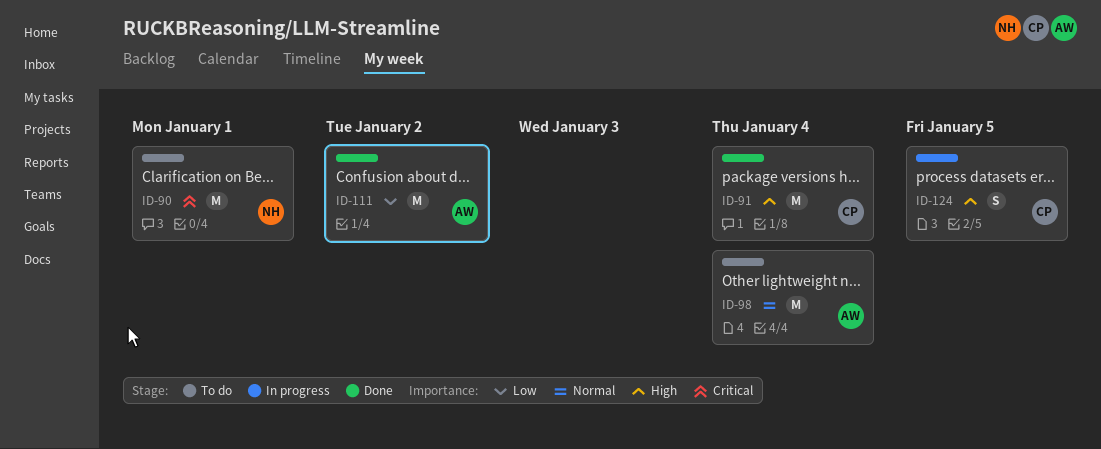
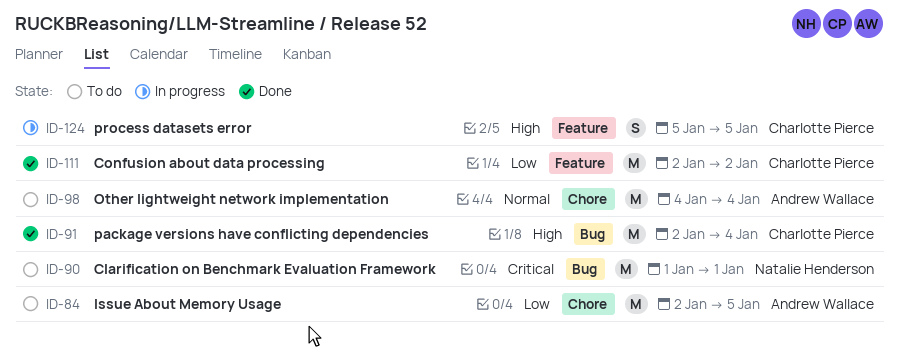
ID-84: none -> present
ID-111, owner: Andrew Wallace -> Charlotte Pierce

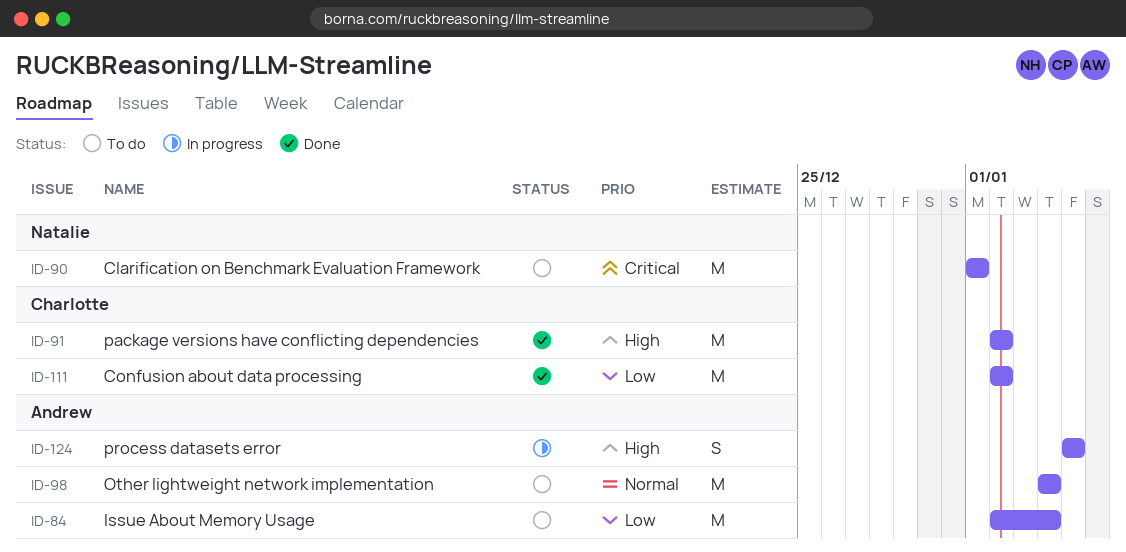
ID-84, due: Jan 5 -> Jan 4
ID-91, due: Jan 4 -> Jan 2
ID-124, owner: Charlotte Pierce -> Andrew Wallace

